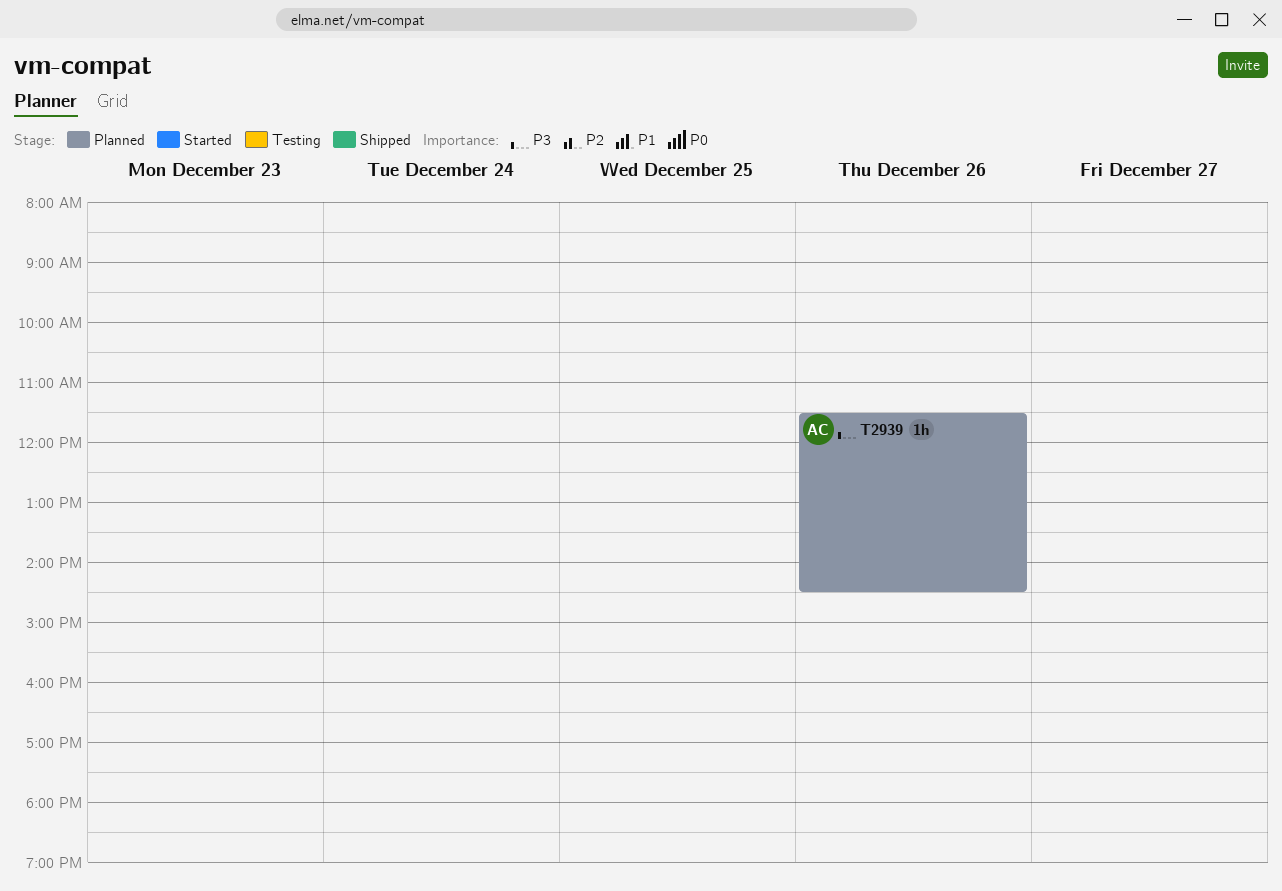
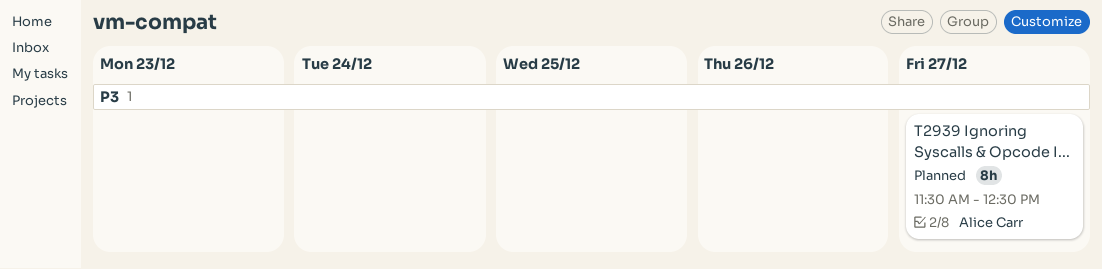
T2939, estimate: 1h -> 8h
T2939, day: Dec 26 -> Dec 27
T2939, ends: 14:30 -> 12:30

